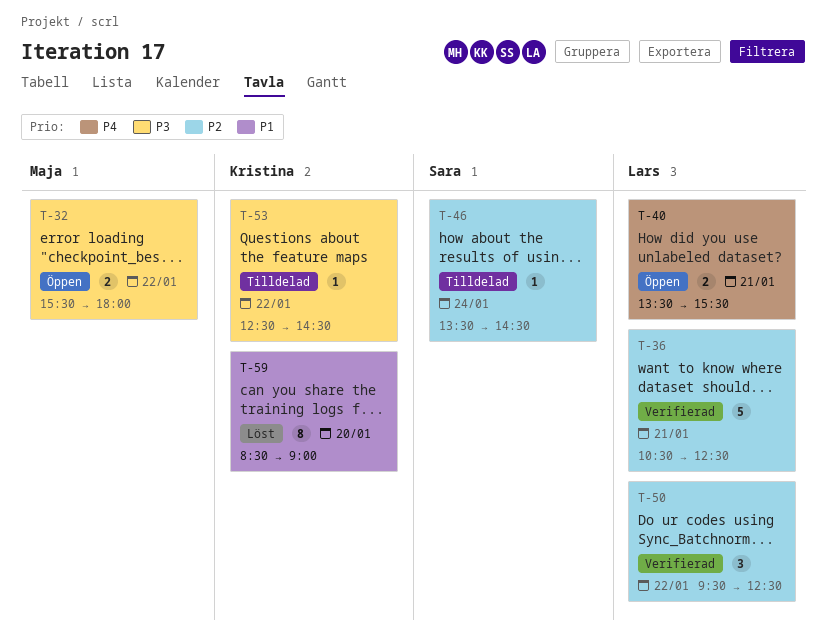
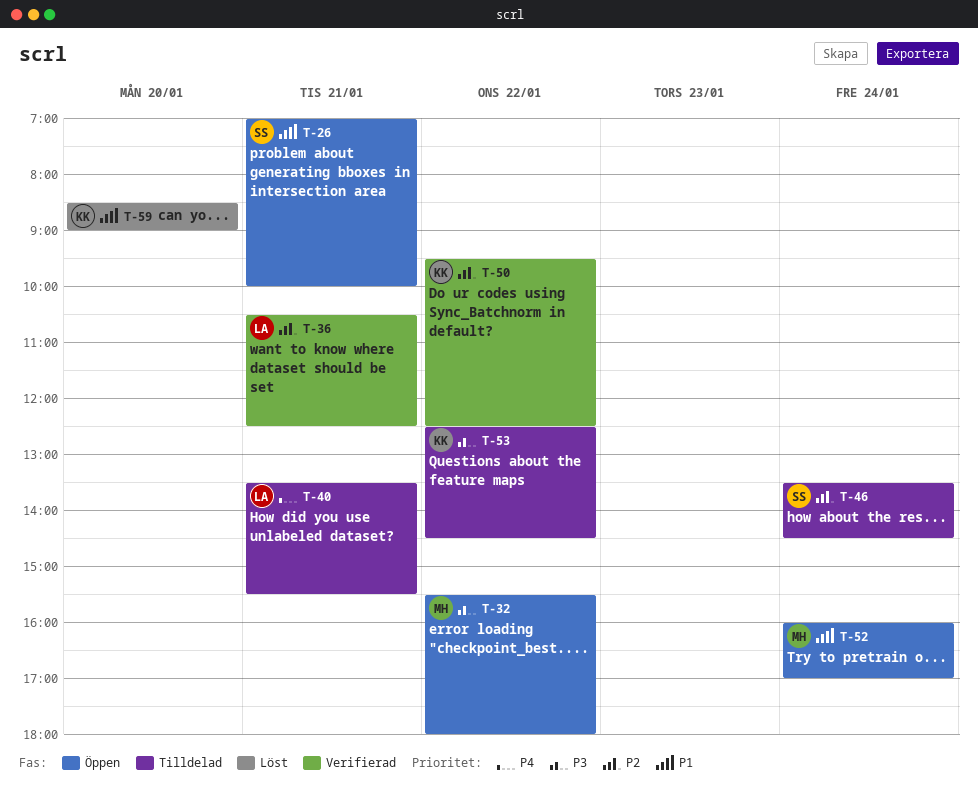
T-26: none -> present
T-40, status: Öppen -> Tilldelad
T-50, owner: Lars -> Kristina
T-52: none -> present

